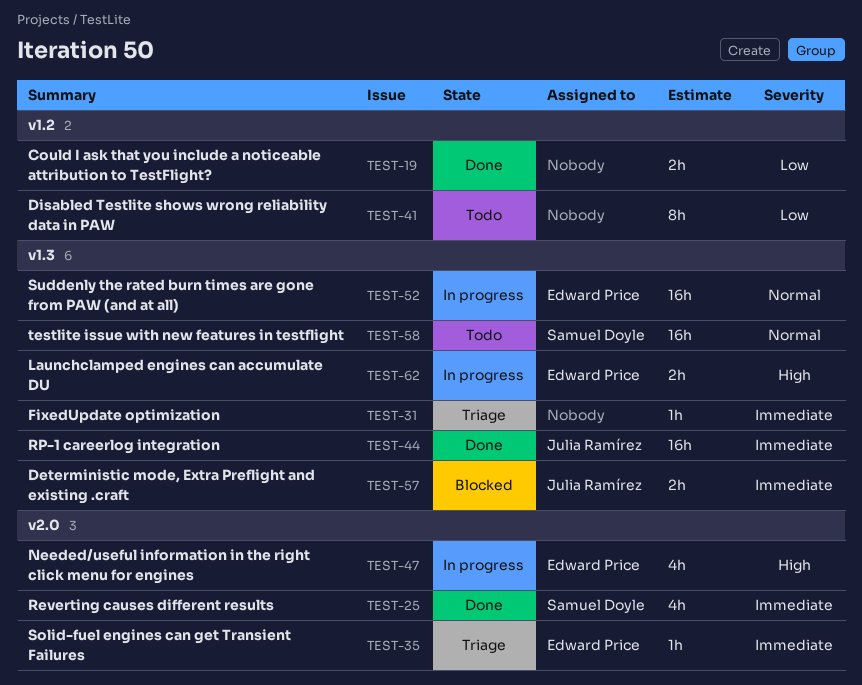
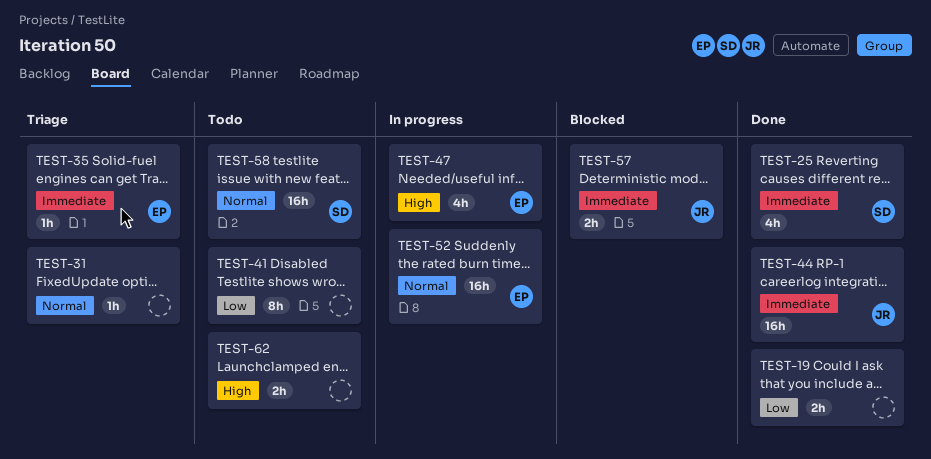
TEST-31, priority: Immediate -> Normal
TEST-62, status: In progress -> Todo
TEST-62, owner: Edward Price -> none

